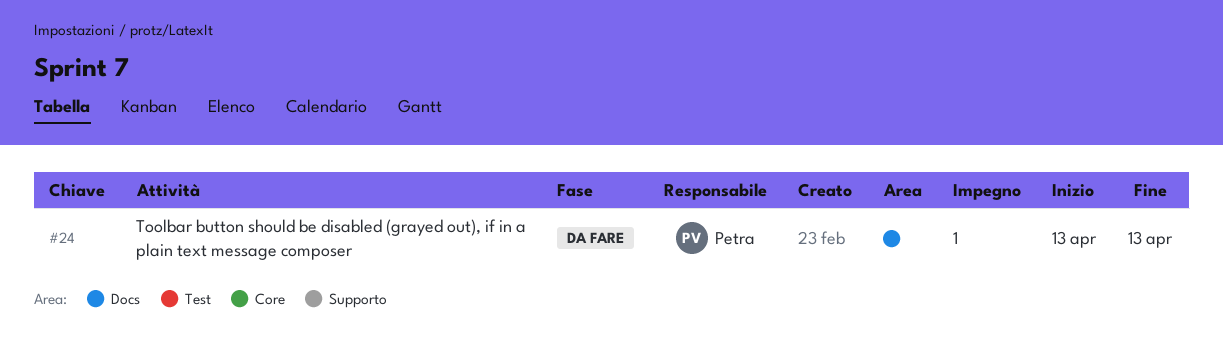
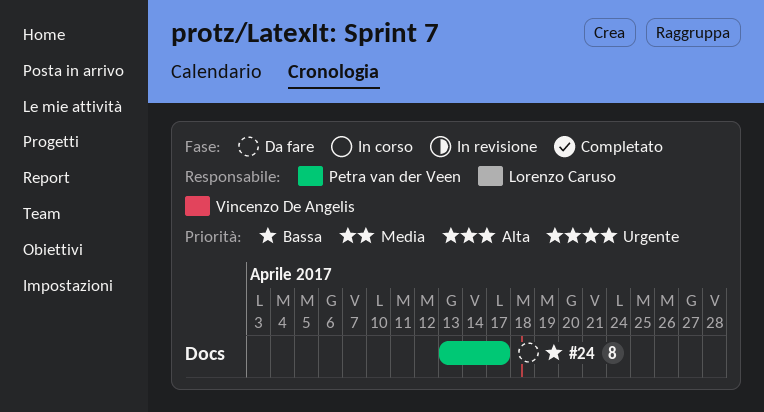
#24, estimate: 1 -> 8
#24, due: Apr 13 -> Apr 17

